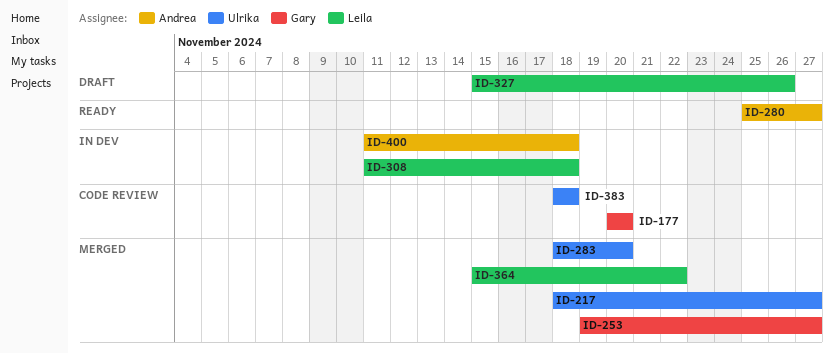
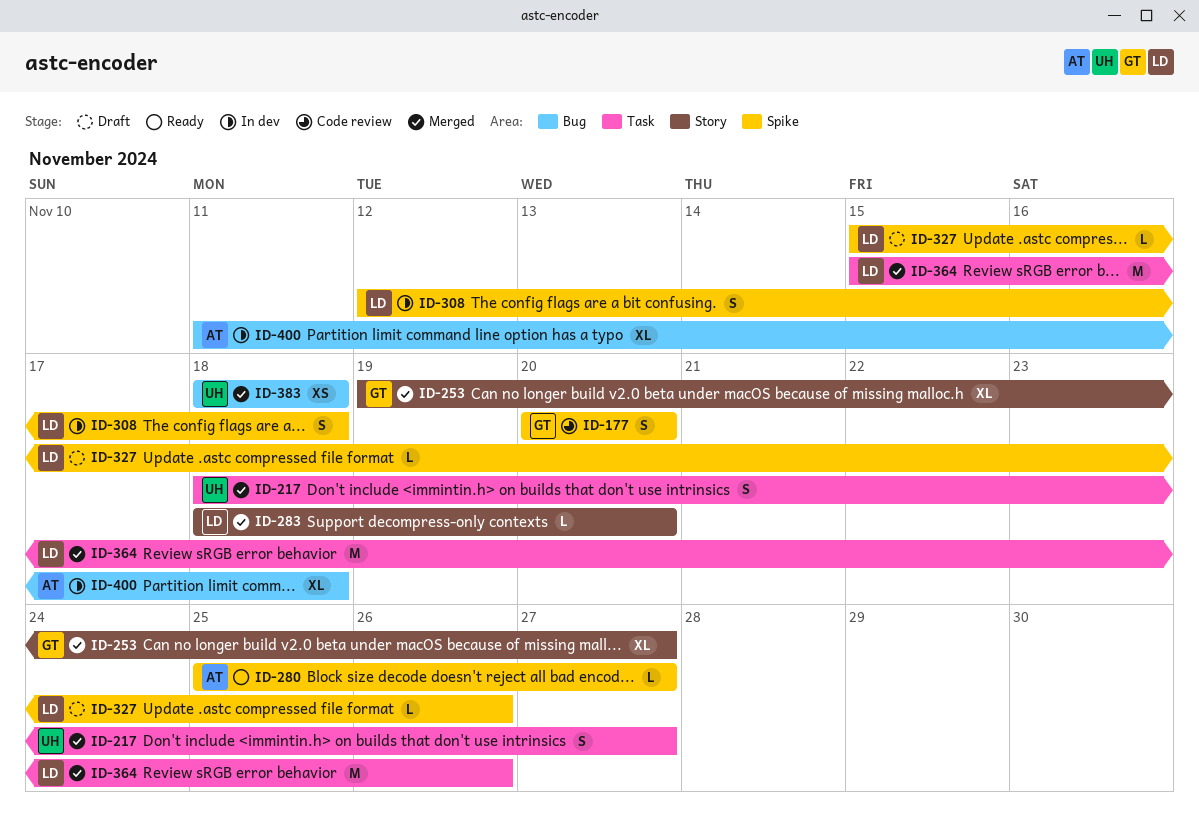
ID-283, owner: Ulrika -> Leila
ID-308, start: Nov 11 -> Nov 12
ID-364, due: Nov 22 -> Nov 26
ID-383, status: Code review -> Merged

